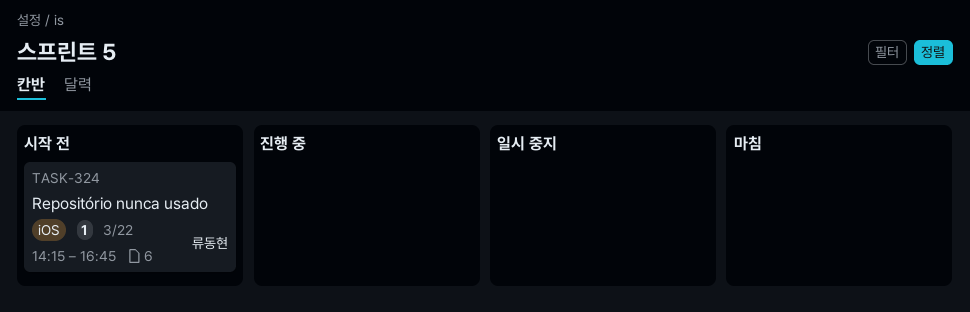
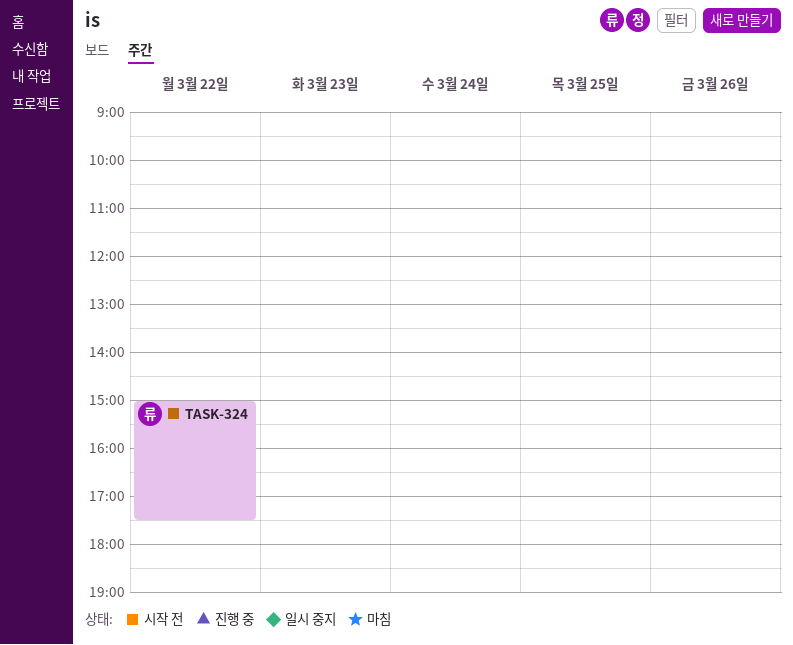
TASK-324, begins: 14:15 -> 15:00
TASK-324, ends: 16:45 -> 17:30

